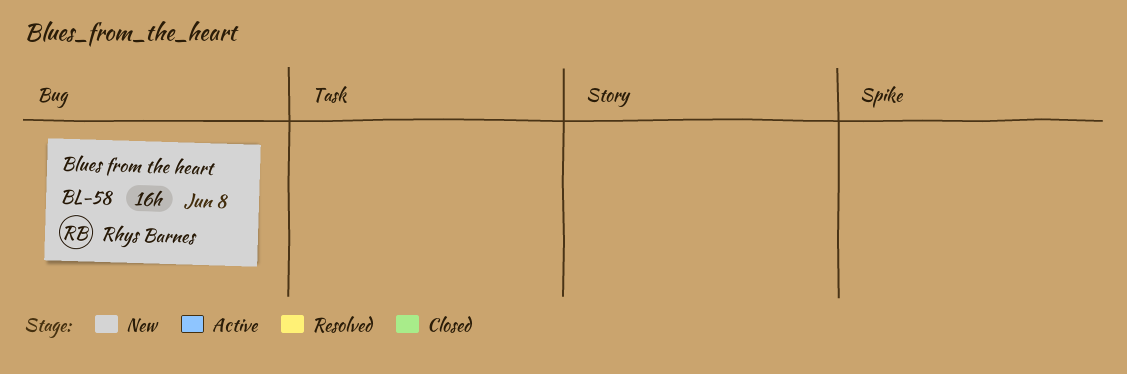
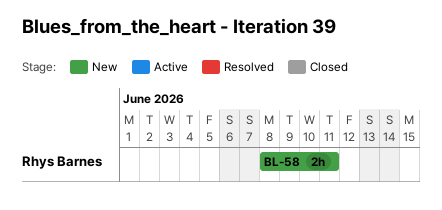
BL-58, estimate: 16h -> 2h
BL-58, due: Jun 8 -> Jun 11

